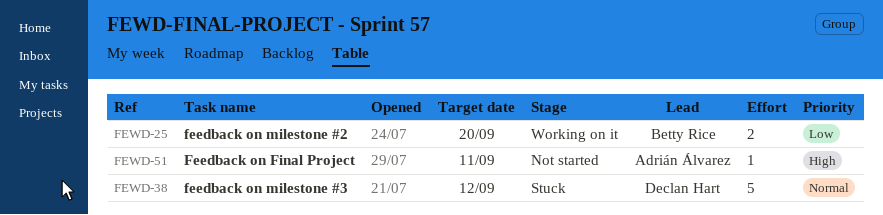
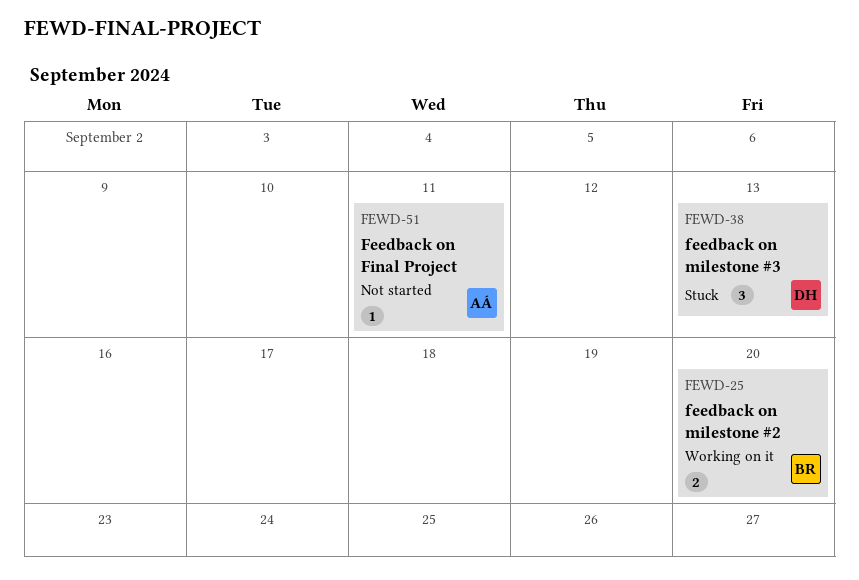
FEWD-38, estimate: 5 -> 3
FEWD-38, due: Sep 12 -> Sep 13

